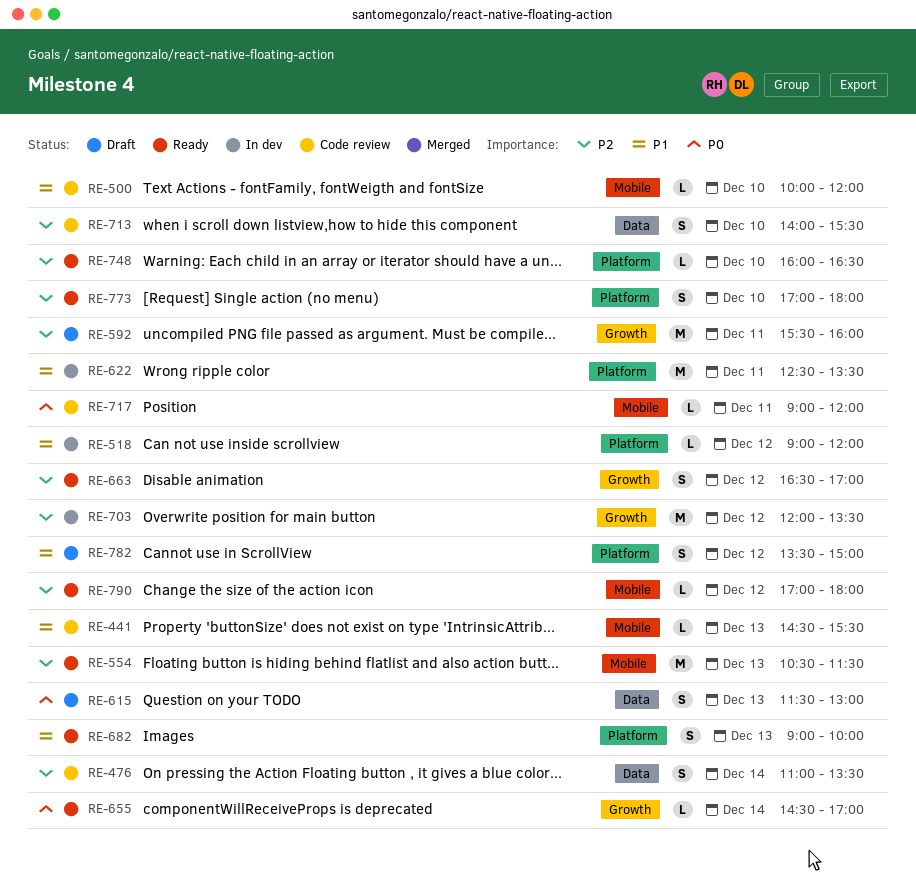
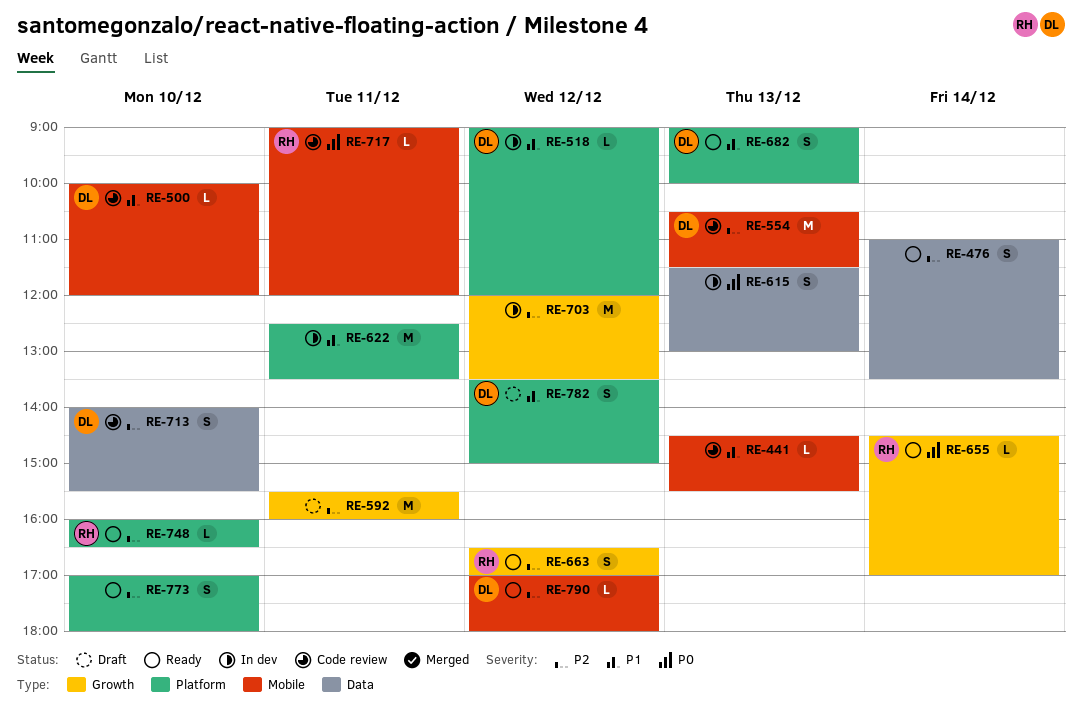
RE-476, status: Code review -> Ready
RE-554, status: Ready -> Code review
RE-615, status: Draft -> In dev

